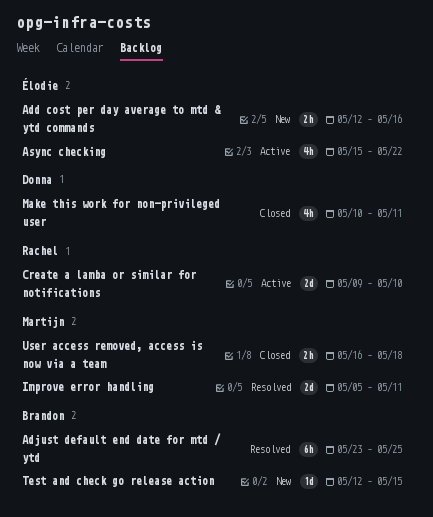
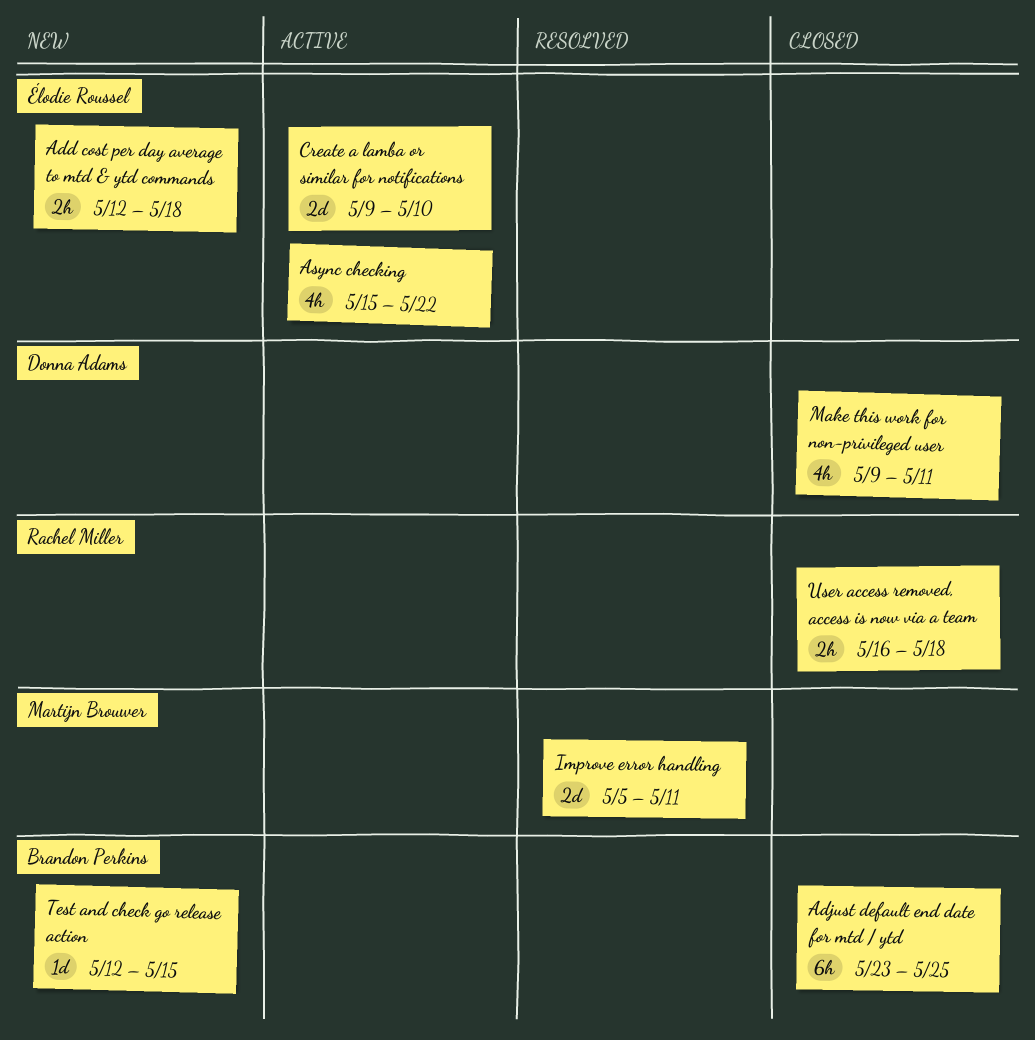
Add cost per day average to mtd & ytd commands, due: May 16 -> May 18
Adjust default end date for mtd / ytd, status: Resolved -> Closed
Create a lamba or similar for notifications, owner: Rachel Miller -> Élodie Roussel
Make this work for non-privileged user, start: May 10 -> May 9
User access removed, access is now via a team, owner: Martijn Brouwer -> Rachel Miller

